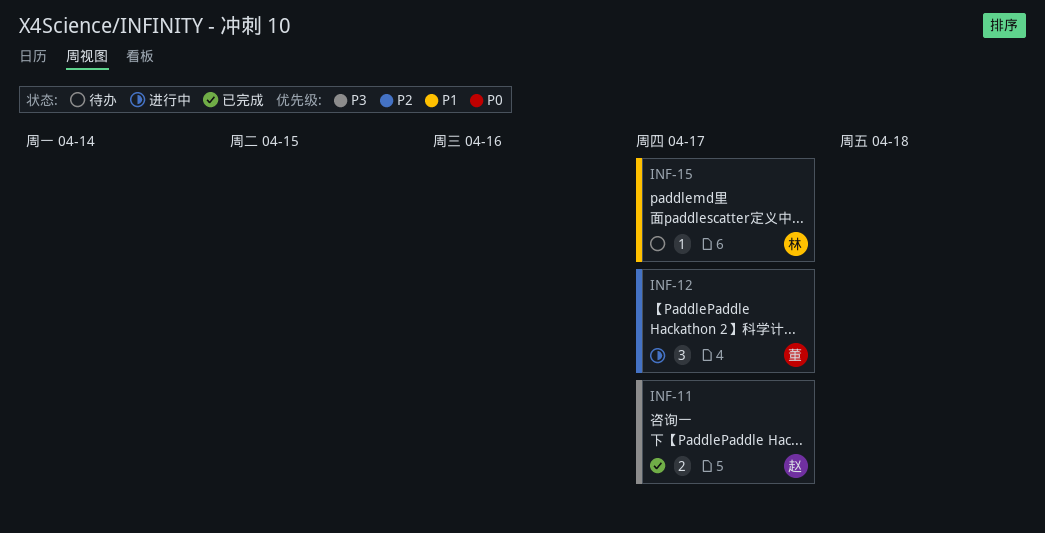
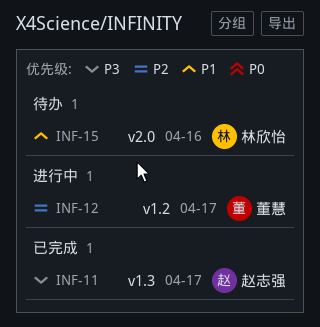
INF-15, due: Apr 17 -> Apr 16

